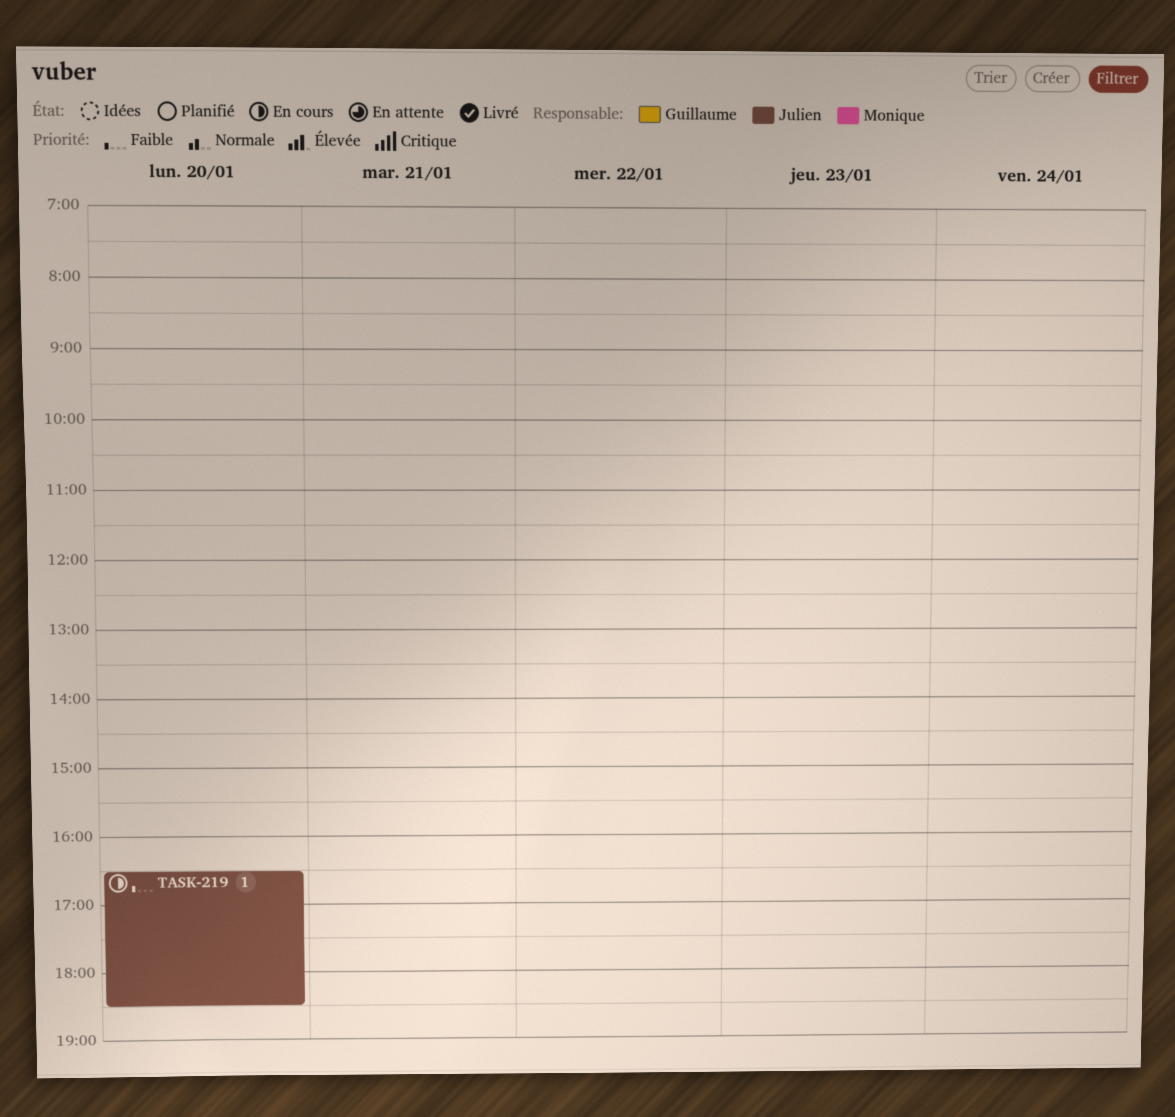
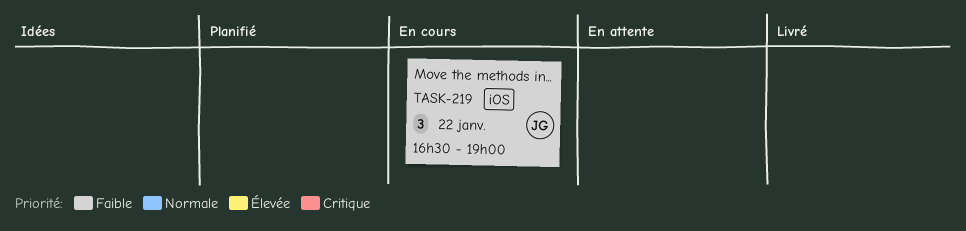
TASK-219, estimate: 1 -> 3
TASK-219, day: Jan 20 -> Jan 22
TASK-219, ends: 18:30 -> 19:00

